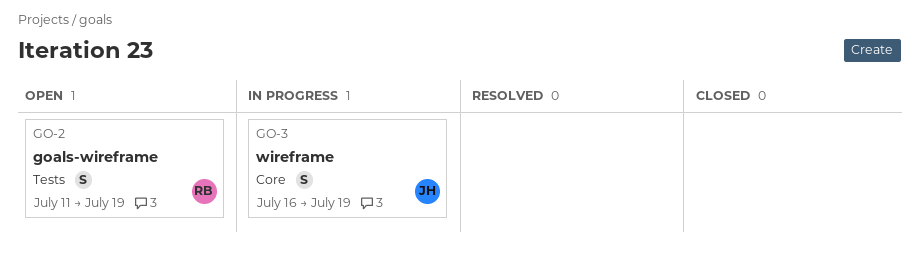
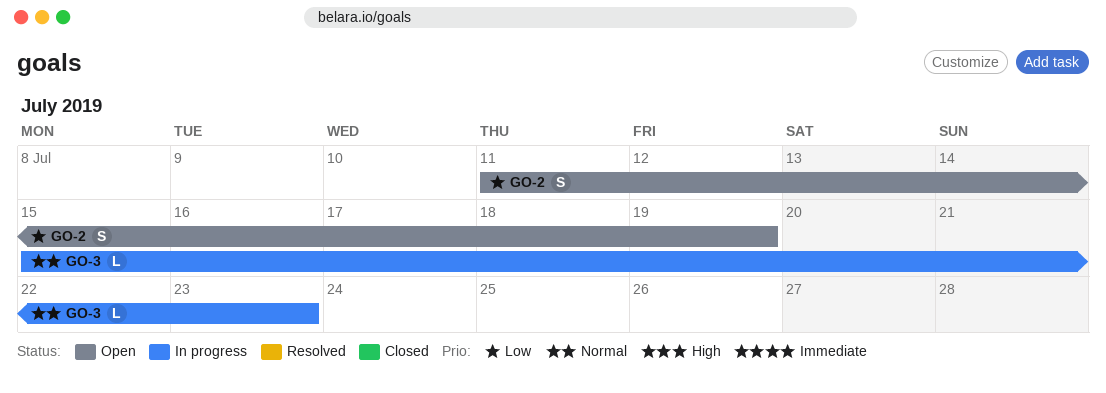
GO-3, estimate: S -> L
GO-3, start: Jul 16 -> Jul 15
GO-3, due: Jul 19 -> Jul 23

